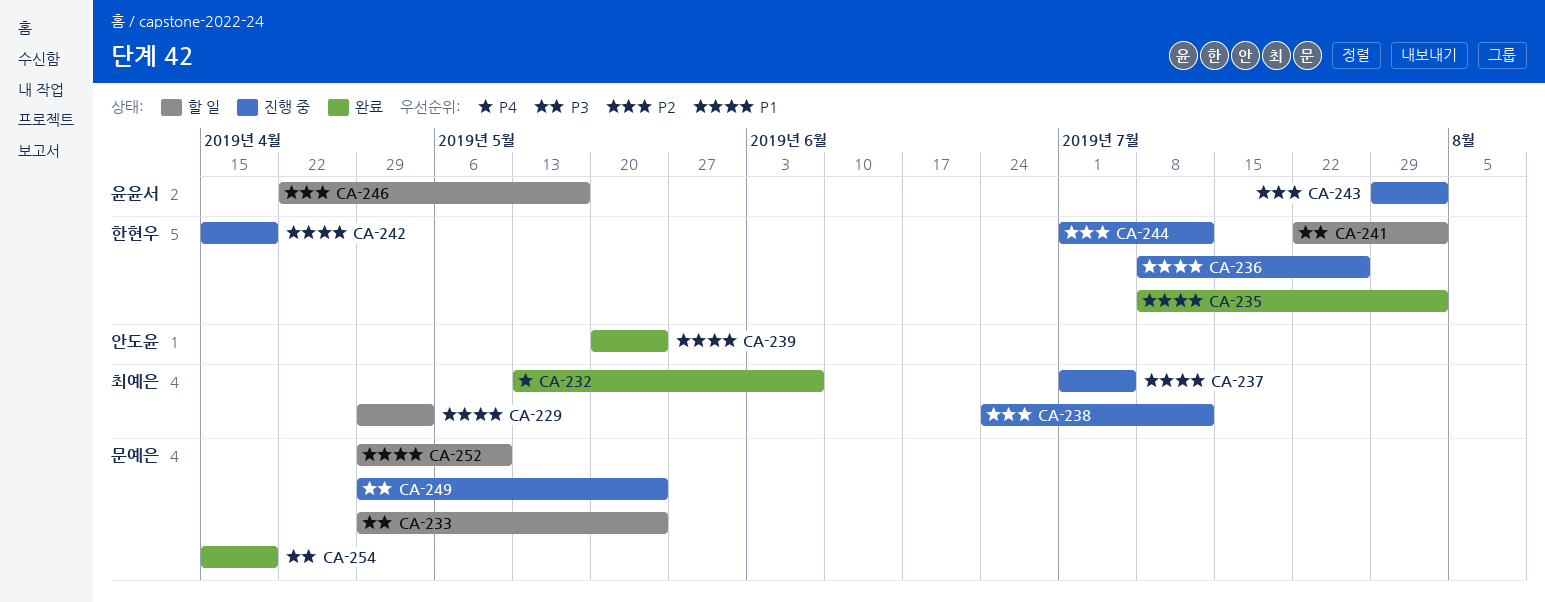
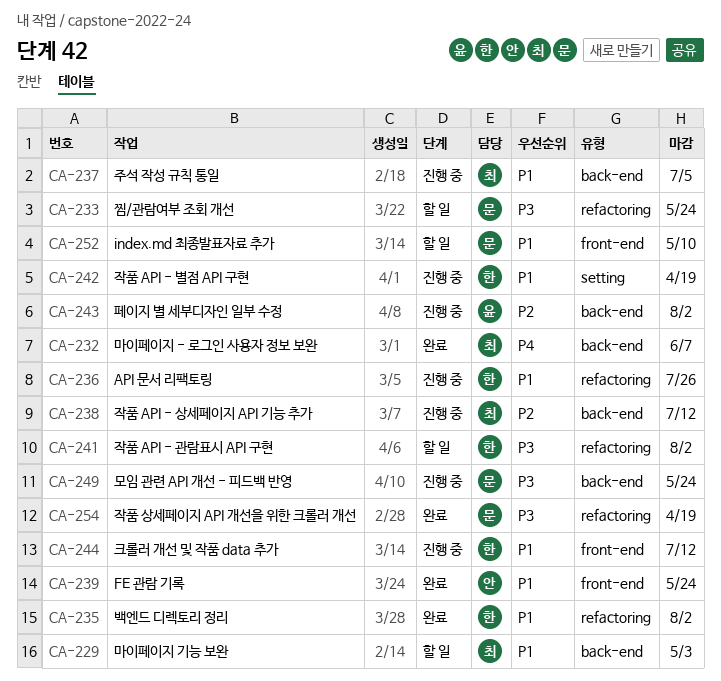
CA-244, priority: P2 -> P1
CA-246: present -> none

